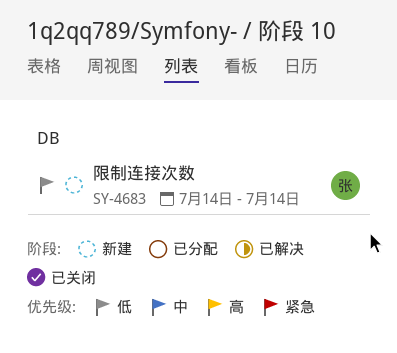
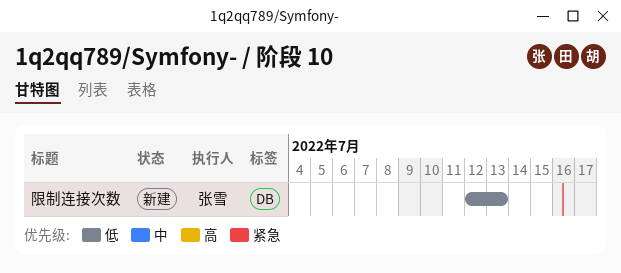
限制连接次数, start: Jul 14 -> Jul 12
限制连接次数, due: Jul 14 -> Jul 13

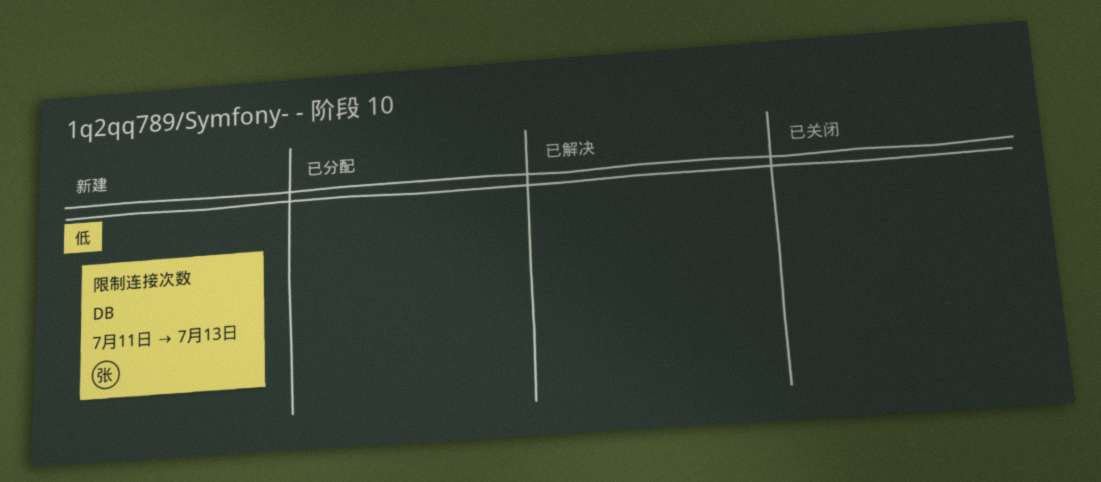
限制连接次数, start: Jul 12 -> Jul 11

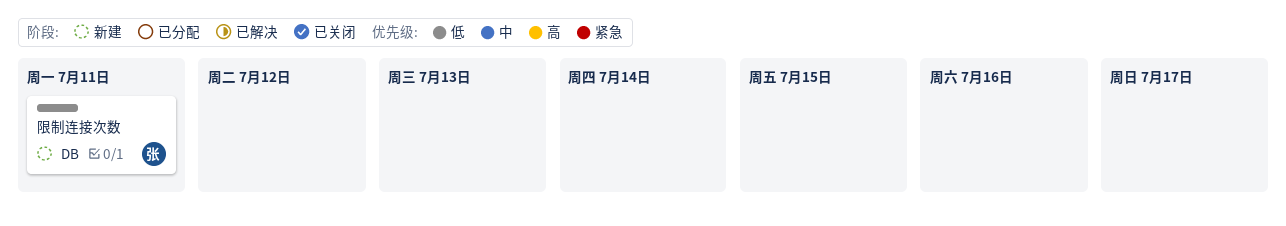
限制连接次数, due: Jul 13 -> Jul 11

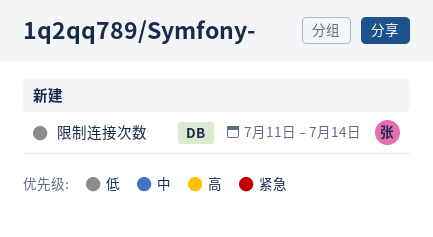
限制连接次数, due: Jul 11 -> Jul 14

